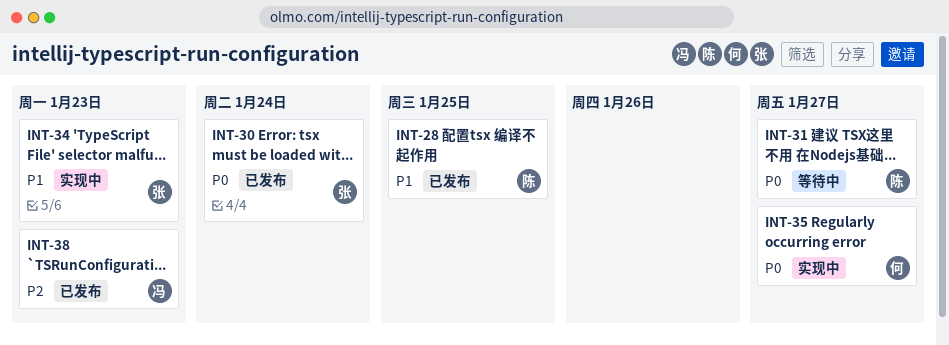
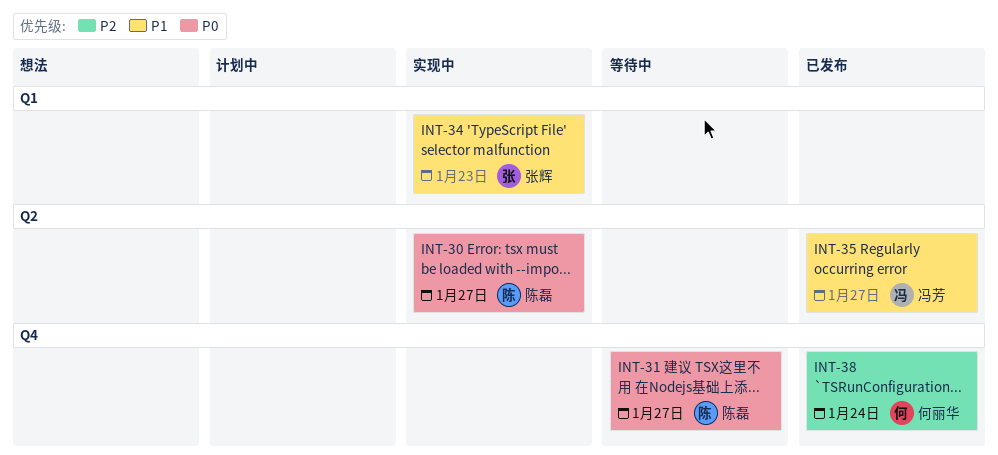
INT-28: present -> none
INT-30, status: 已发布 -> 实现中
INT-30, owner: 张辉 -> 陈磊
INT-30, due: Jan 24 -> Jan 27
INT-35, status: 实现中 -> 已发布
INT-35, owner: 何丽华 -> 冯芳
INT-35, priority: P0 -> P1
INT-38, owner: 冯芳 -> 何丽华
INT-38, due: Jan 23 -> Jan 24

